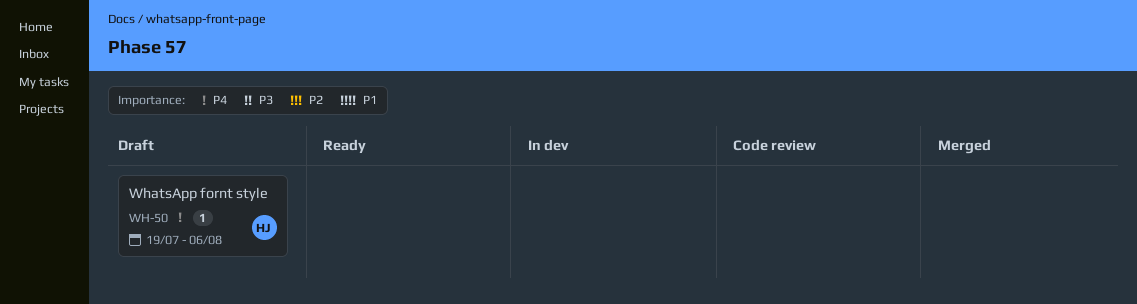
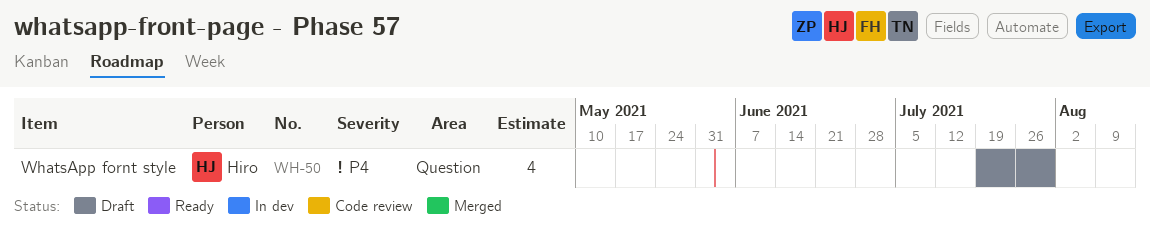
WH-50, estimate: 1 -> 4
WH-50, due: Aug 6 -> Jul 30

